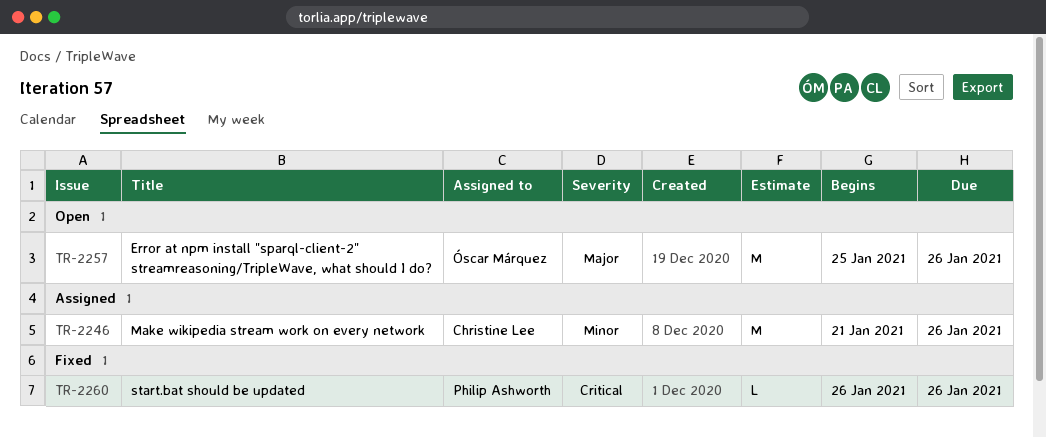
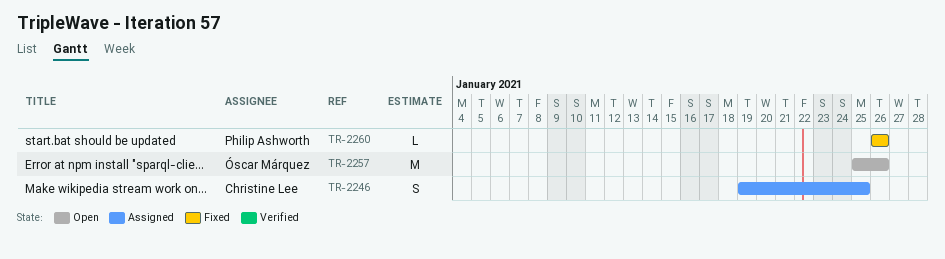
TR-2246, estimate: M -> S
TR-2246, start: Jan 21 -> Jan 19
TR-2246, due: Jan 26 -> Jan 25

